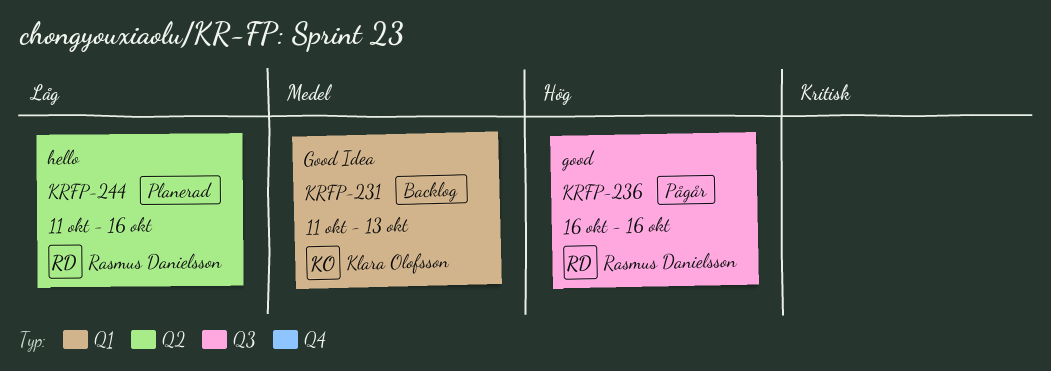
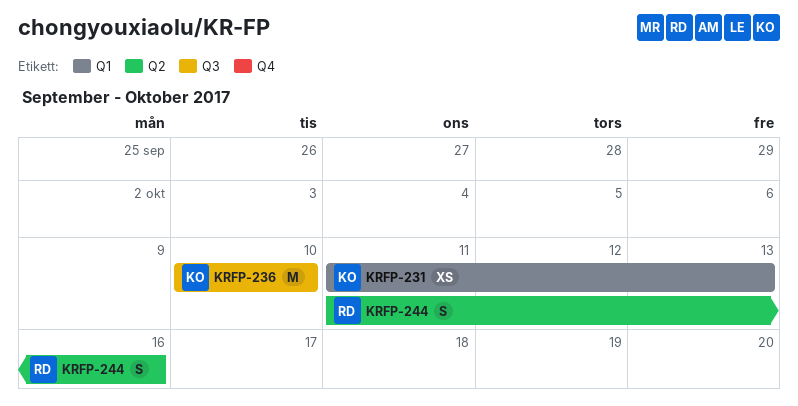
KRFP-236, owner: Rasmus Danielsson -> Klara Olofsson
KRFP-236, start: Oct 16 -> Oct 10
KRFP-236, due: Oct 16 -> Oct 10

